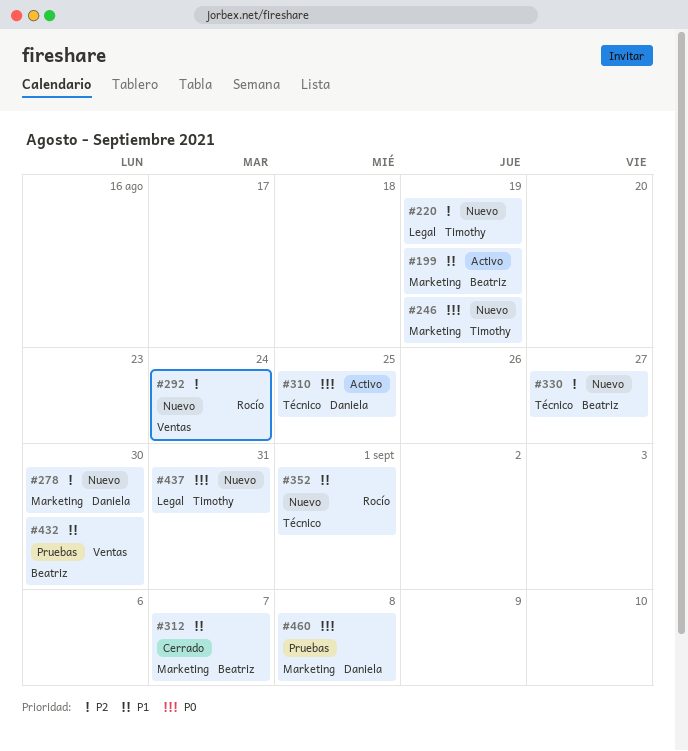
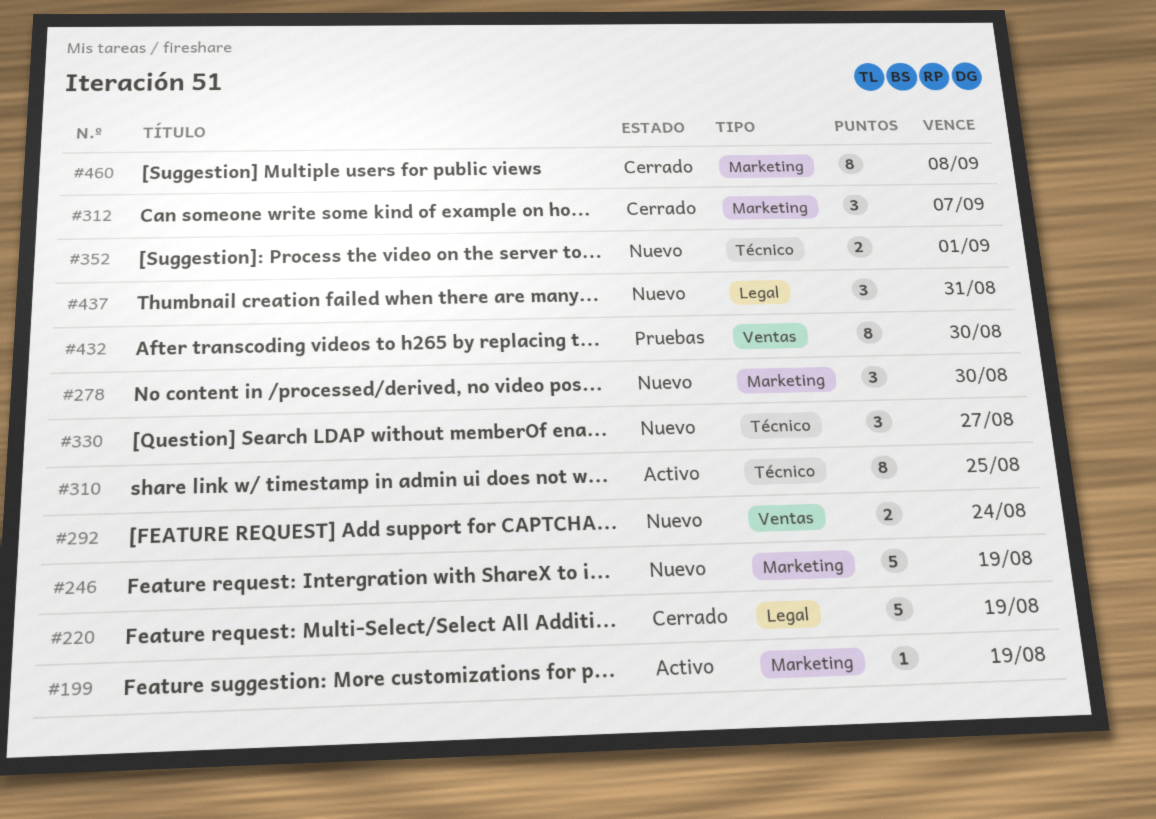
#220, status: Nuevo -> Cerrado
#460, status: Pruebas -> Cerrado

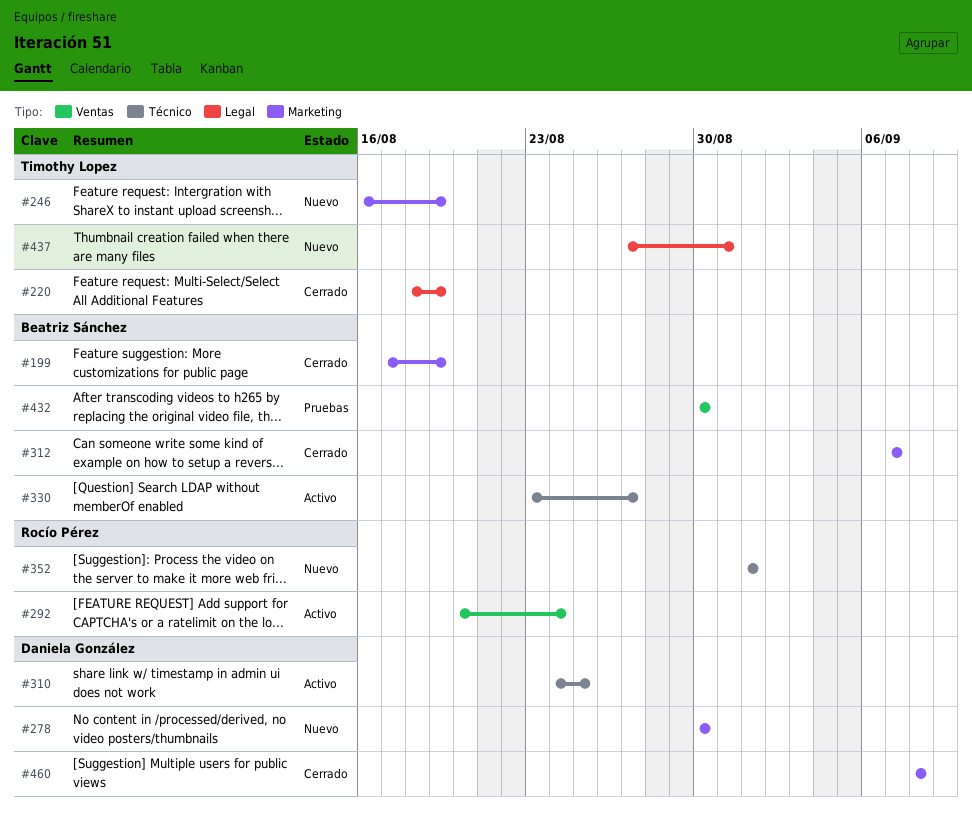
#199, status: Activo -> Cerrado
#292, status: Nuevo -> Activo
#330, status: Nuevo -> Activo

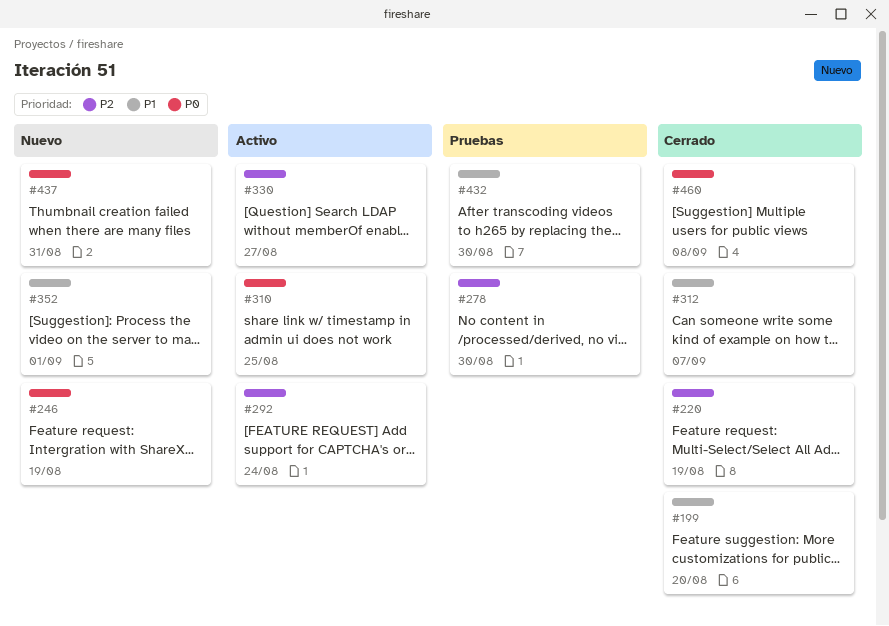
#199, due: Aug 19 -> Aug 20
#278, status: Nuevo -> Pruebas

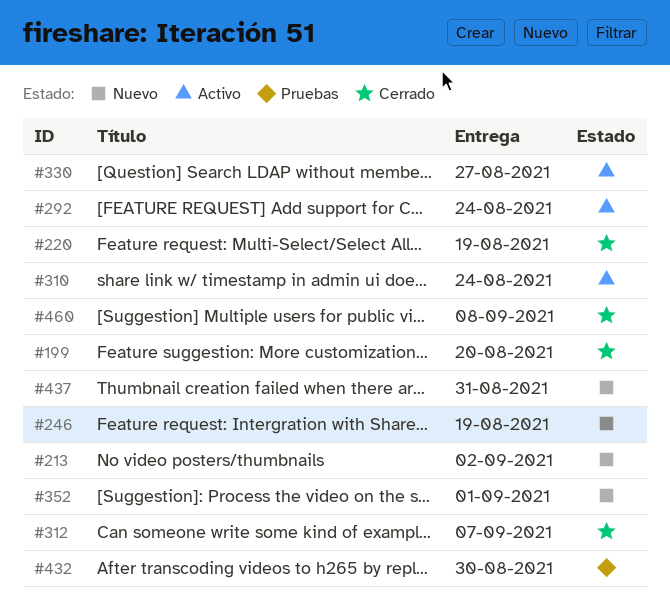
#213: none -> present
#278: present -> none
#310, due: Aug 25 -> Aug 24

